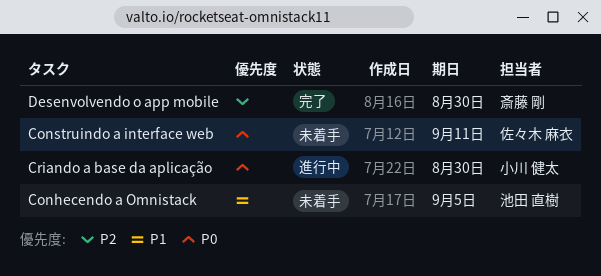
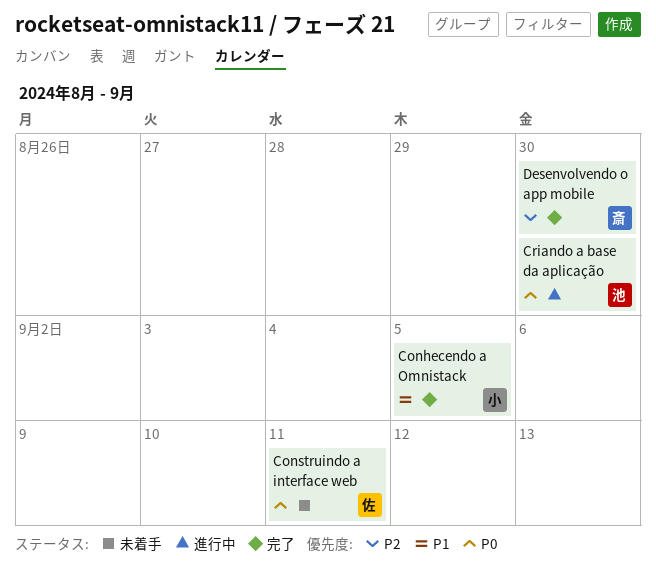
Conhecendo a Omnistack, status: 未着手 -> 完了
Conhecendo a Omnistack, owner: 池田 直樹 -> 小川 健太
Criando a base da aplicação, owner: 小川 健太 -> 池田 直樹

